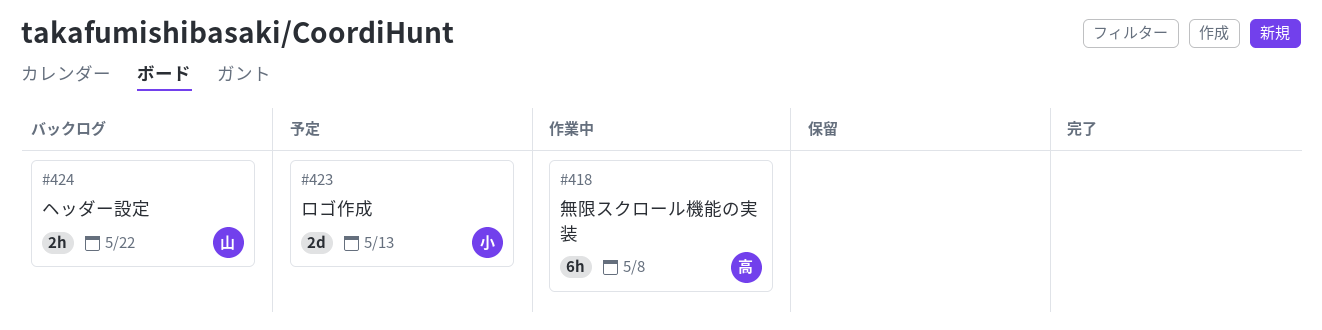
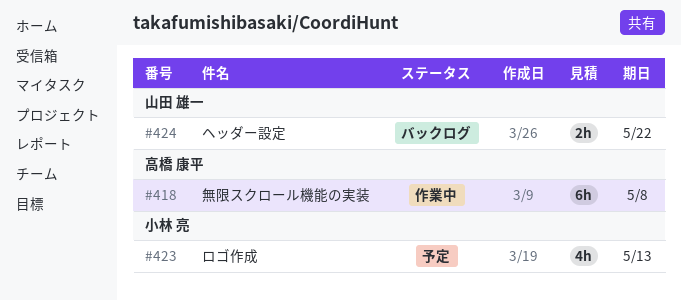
#423, estimate: 2d -> 4h

